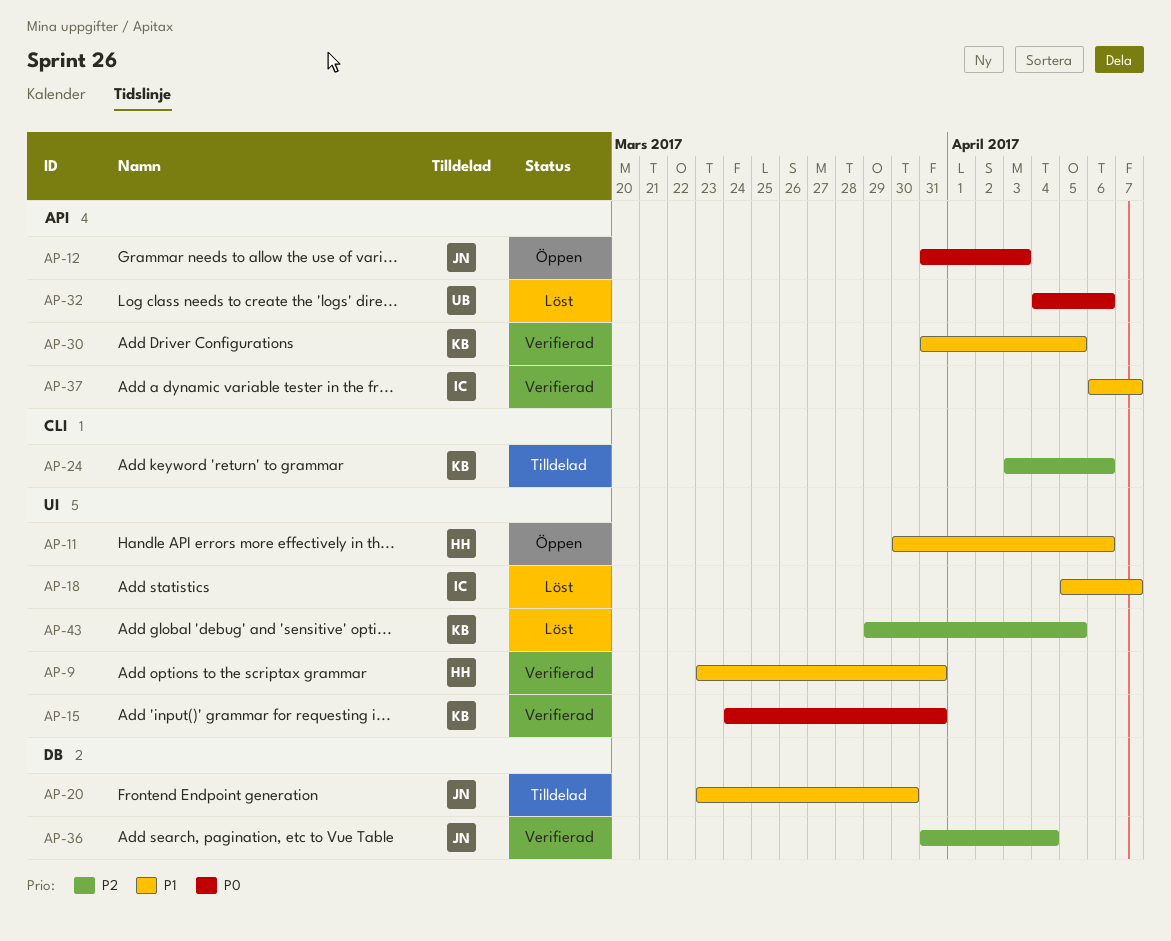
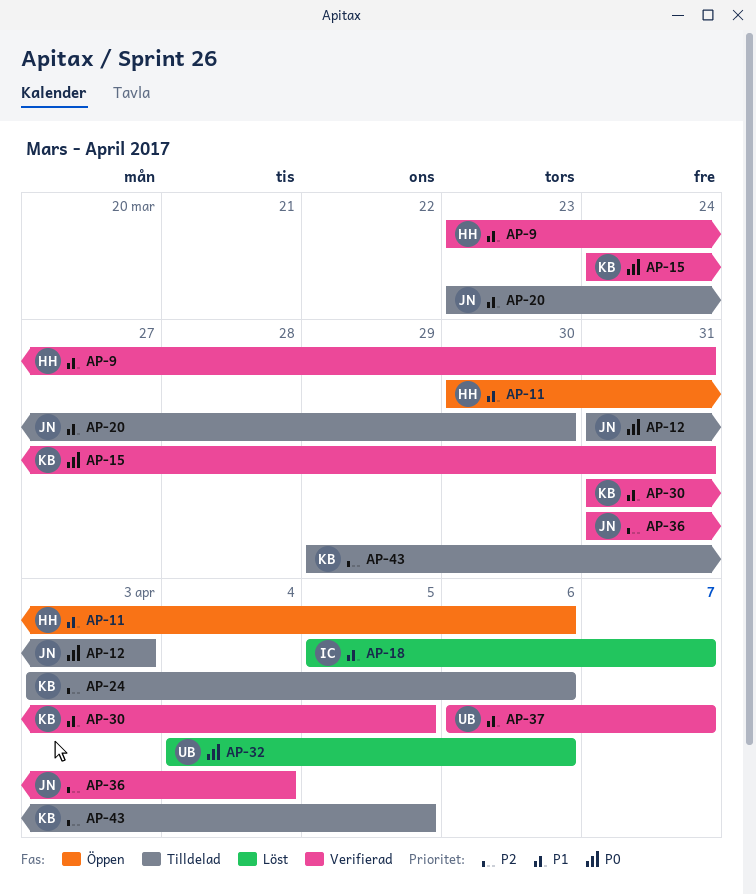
AP-12, status: Öppen -> Tilldelad
AP-37, owner: IC -> UB
AP-43, status: Löst -> Tilldelad

